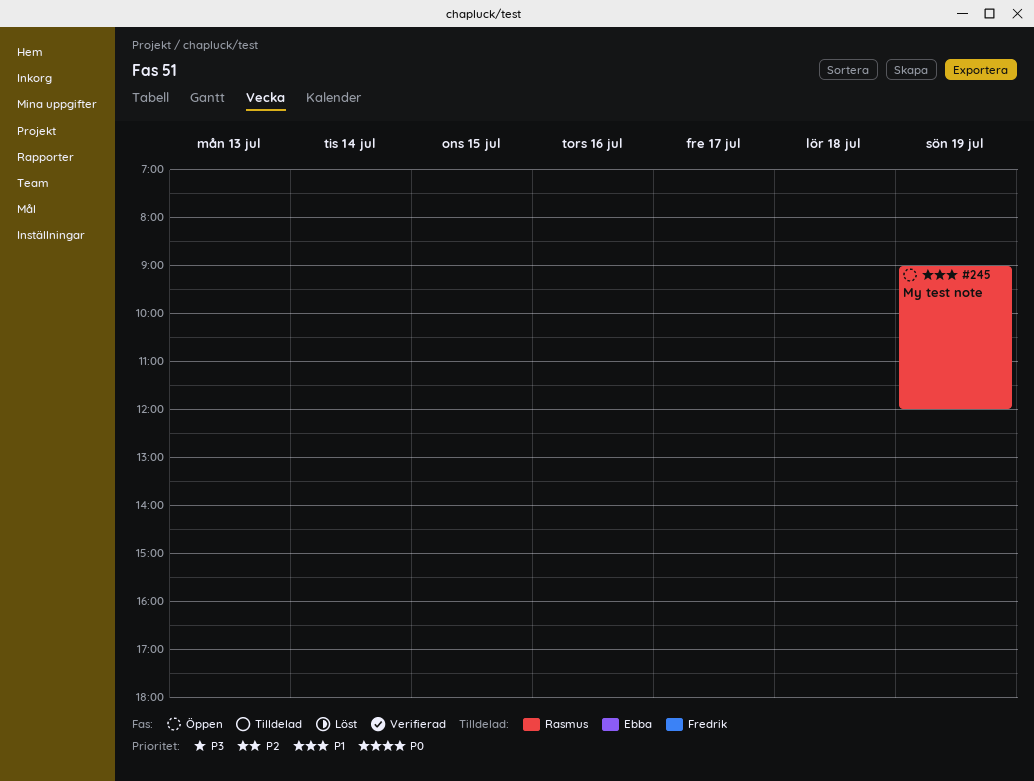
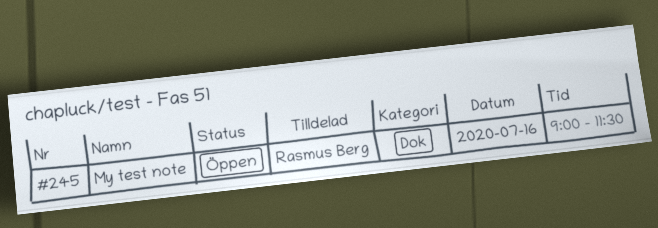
#245, day: Jul 19 -> Jul 16
#245, ends: 12:00 -> 11:30

